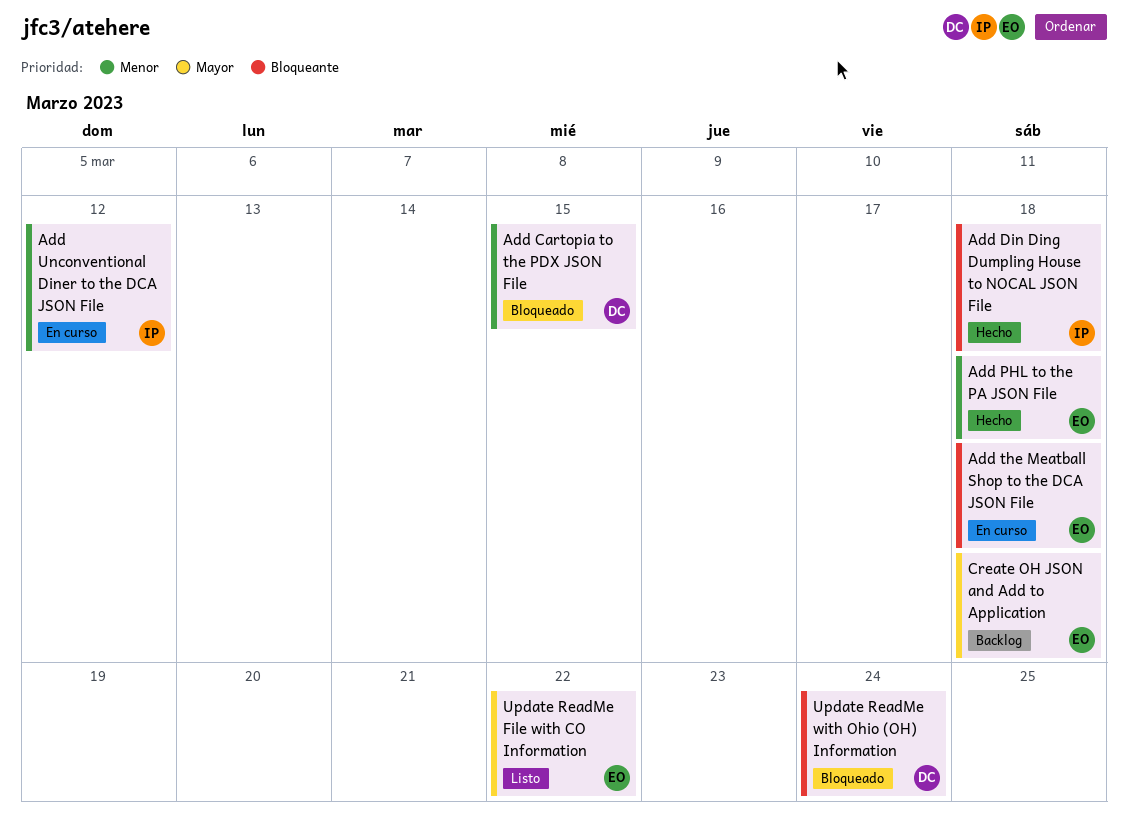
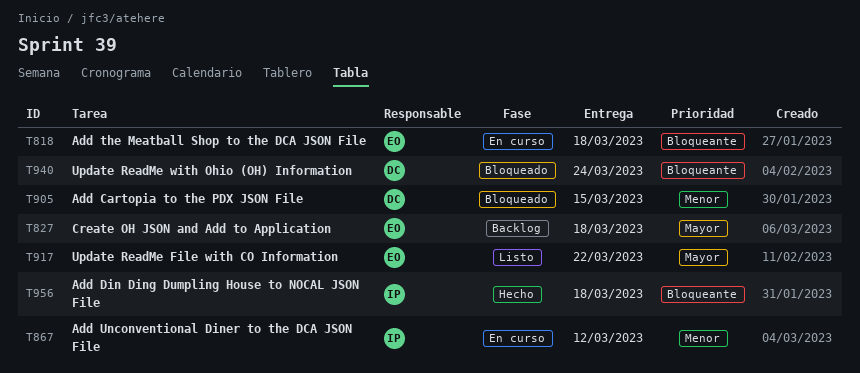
Add PHL to the PA JSON File: present -> none

